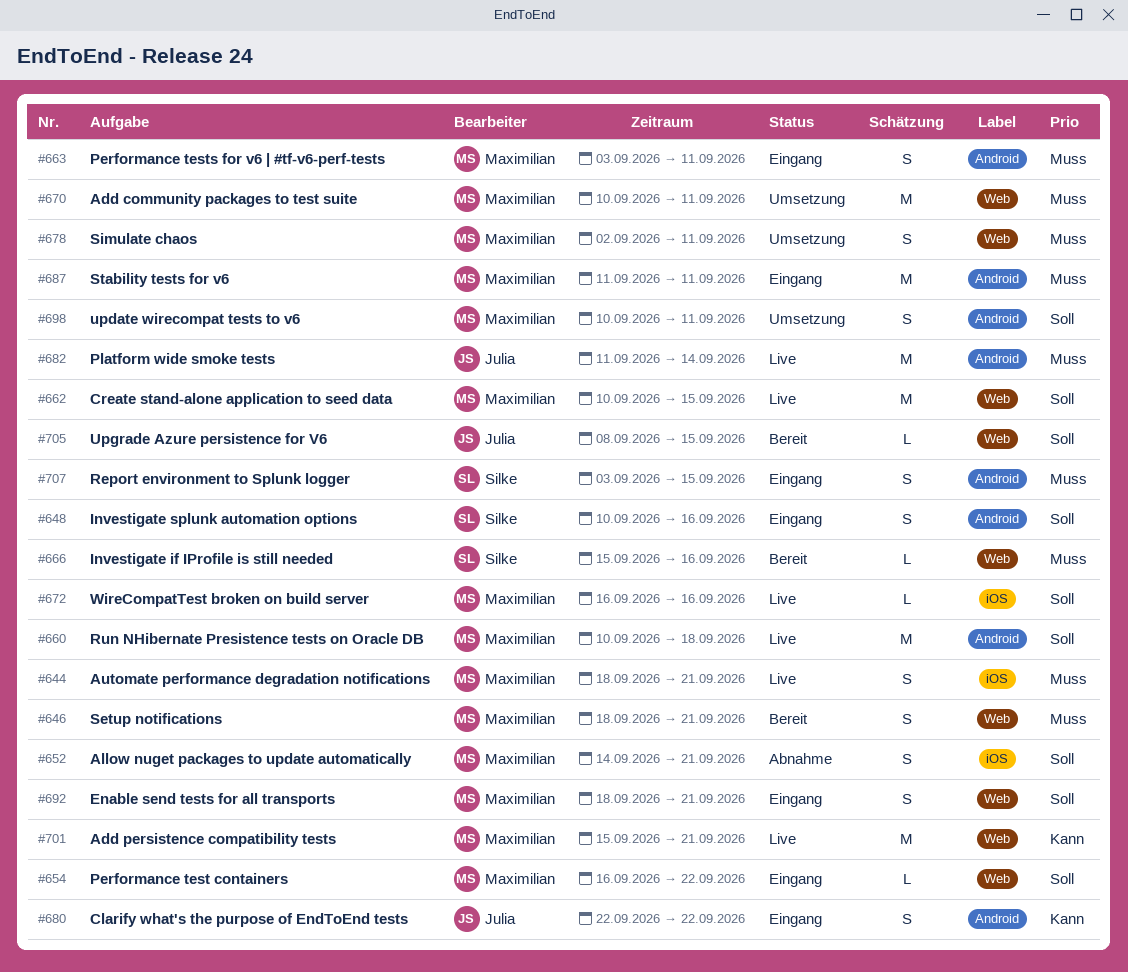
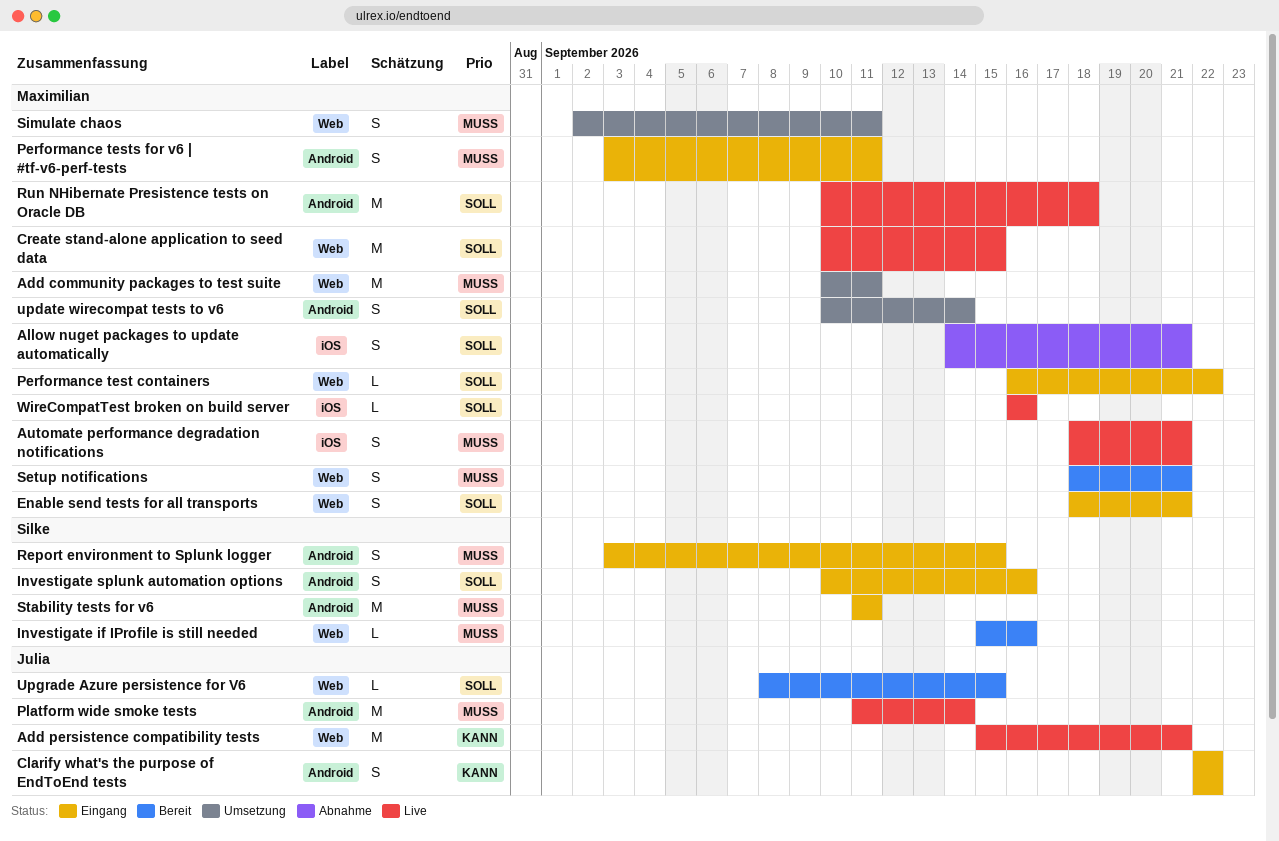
Add persistence compatibility tests, owner: Maximilian -> Julia
Stability tests for v6, owner: Maximilian -> Silke
update wirecompat tests to v6, due: Sep 11 -> Sep 14

